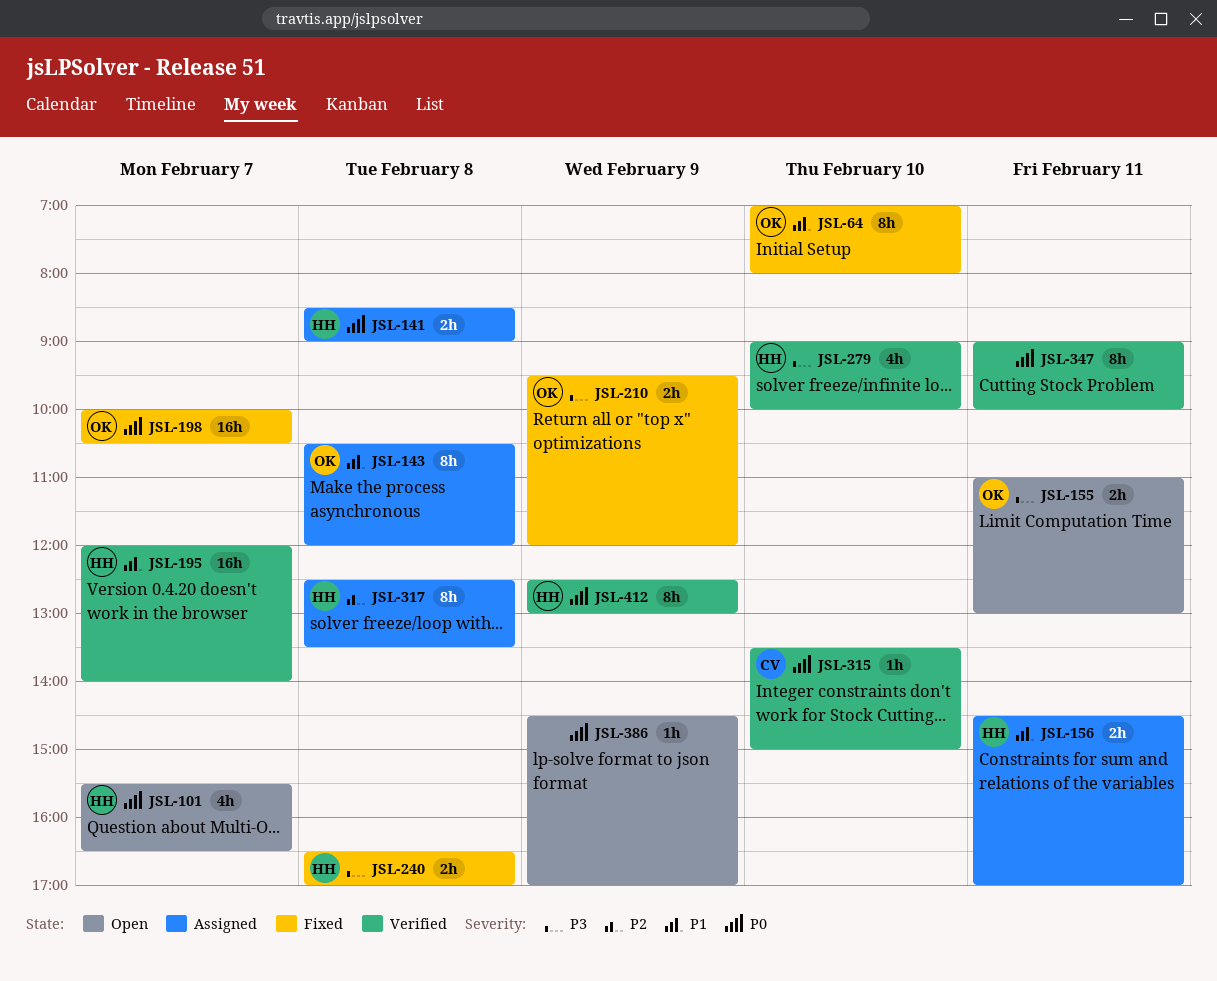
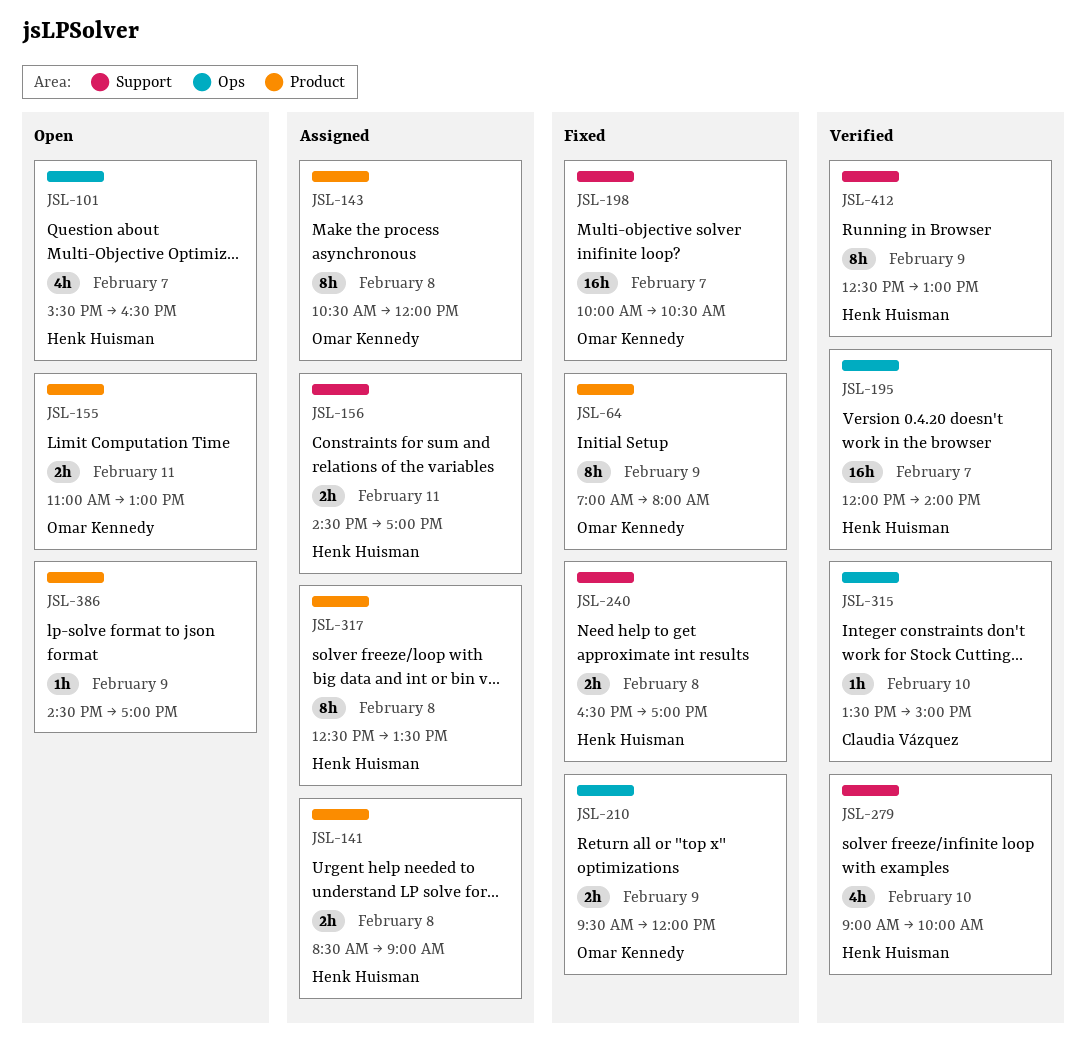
JSL-64, day: Feb 10 -> Feb 9
JSL-347: present -> none

